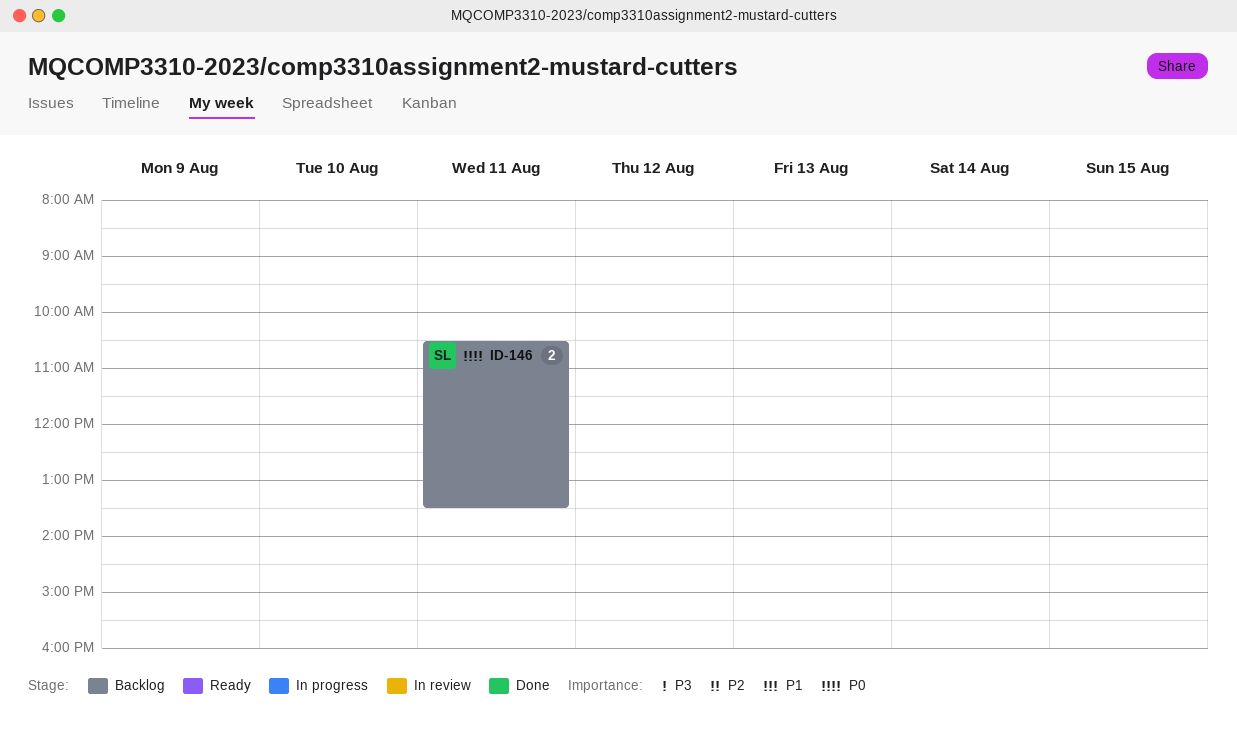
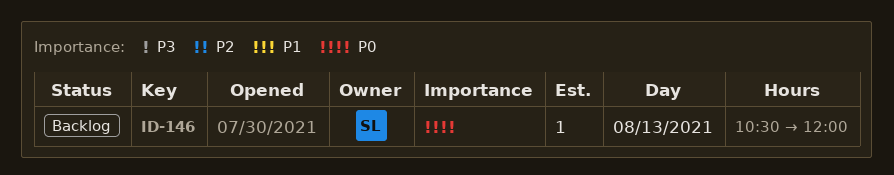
ID-146, estimate: 2 -> 1
ID-146, day: Aug 11 -> Aug 13
ID-146, ends: 13:30 -> 12:00

